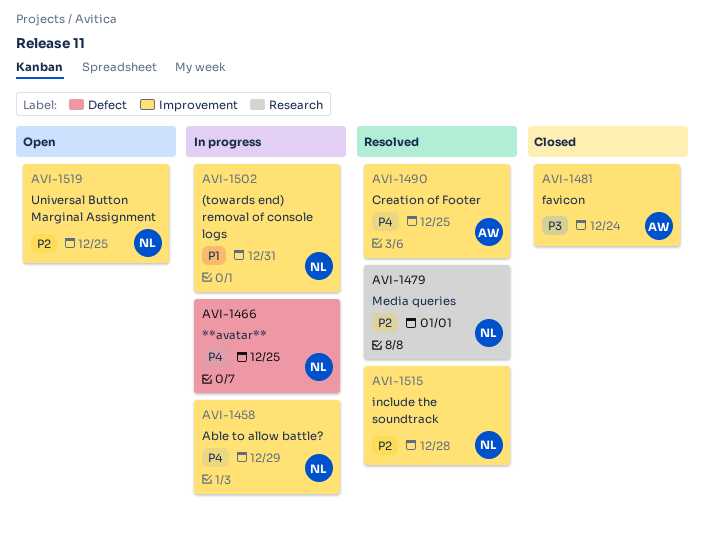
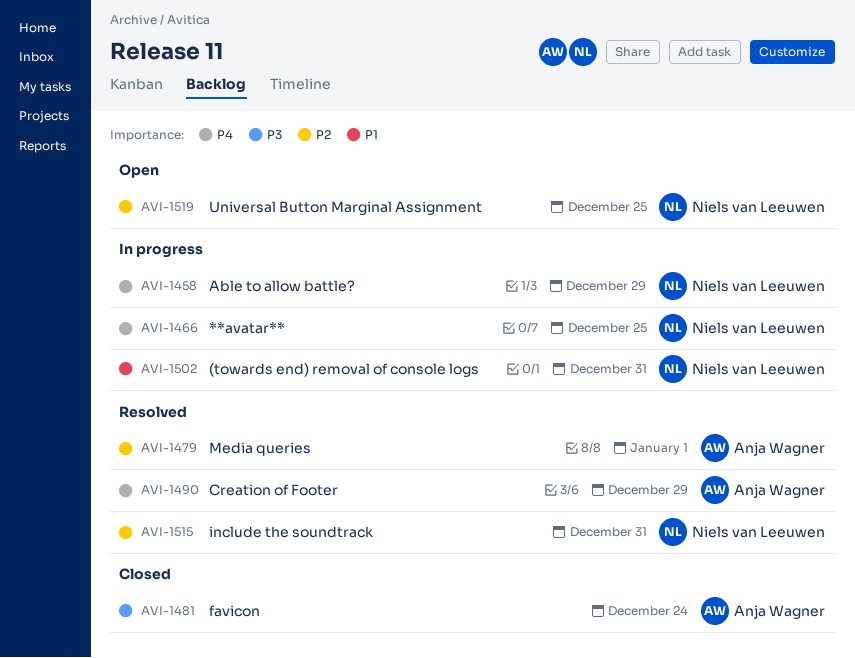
AVI-1479, owner: Niels van Leeuwen -> Anja Wagner
AVI-1490, due: Dec 25 -> Dec 29
AVI-1515, due: Dec 28 -> Dec 31

